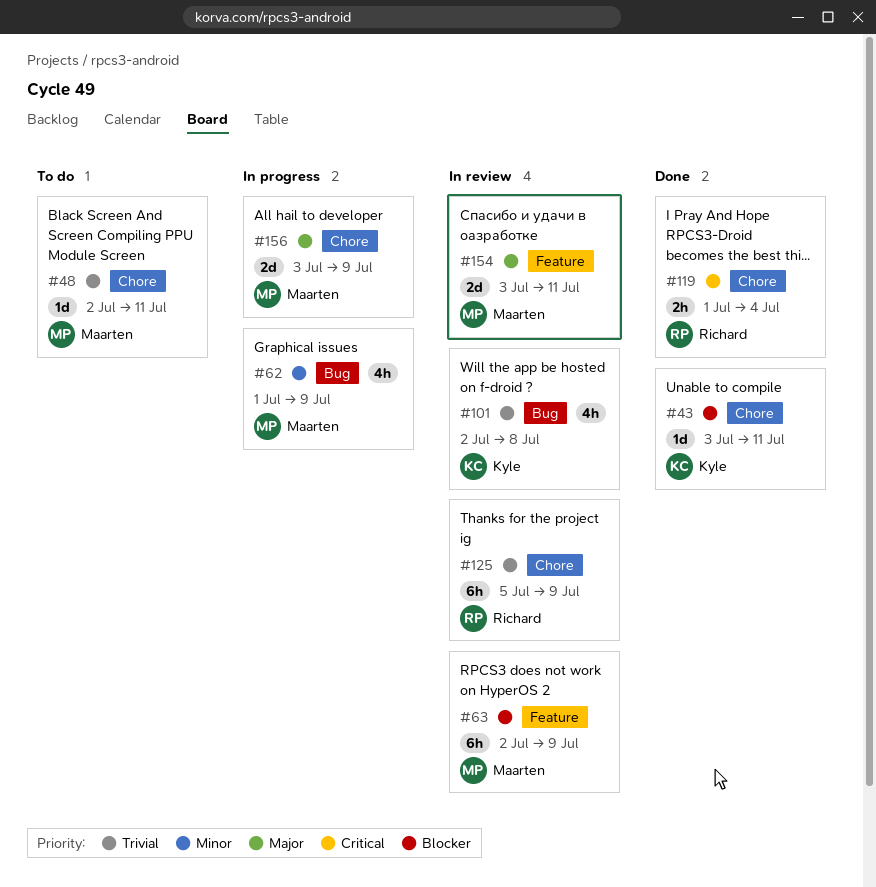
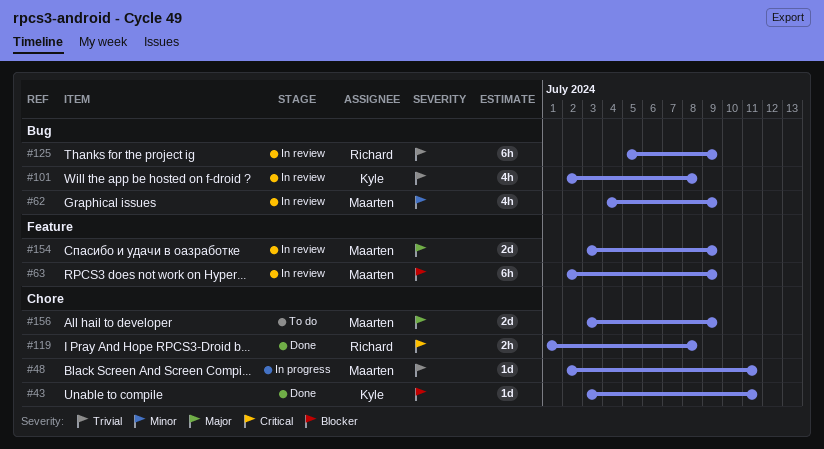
#48, status: To do -> In progress
#62, status: In progress -> In review
#62, start: Jul 1 -> Jul 4
#119, due: Jul 4 -> Jul 8
#125, label: Chore -> Bug
#154, due: Jul 11 -> Jul 9
#156, status: In progress -> To do

